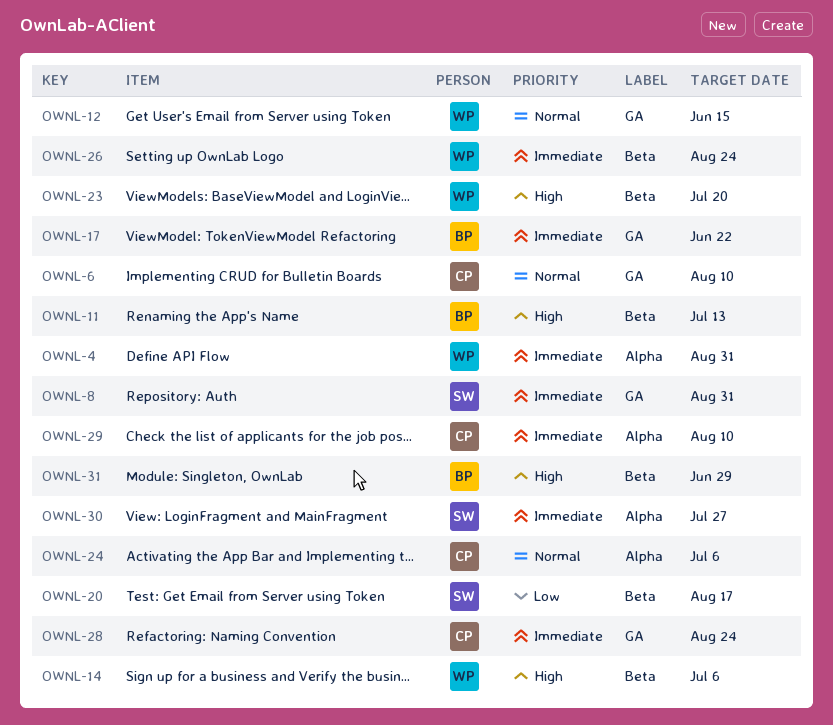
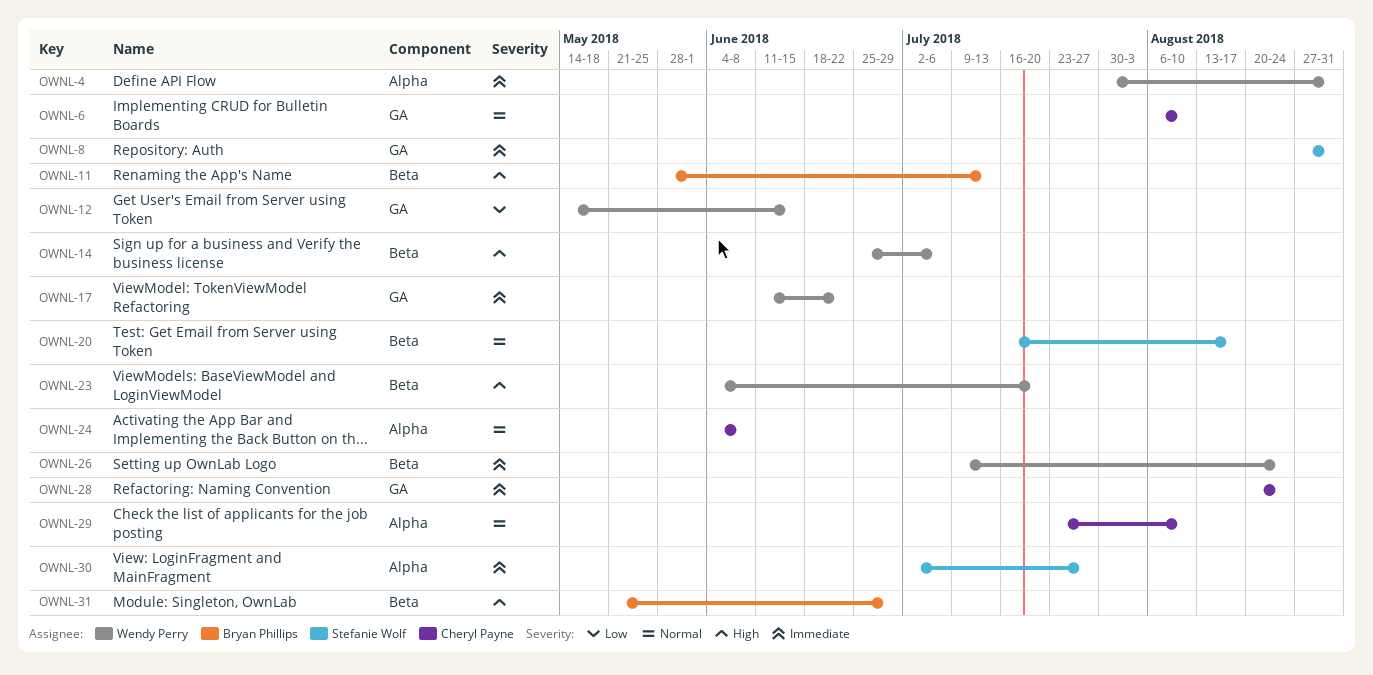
OWNL-12, priority: Normal -> Low
OWNL-17, owner: Bryan Phillips -> Wendy Perry
OWNL-20, priority: Low -> Normal
OWNL-24, due: Jul 6 -> Jun 8
OWNL-29, priority: Immediate -> Normal

